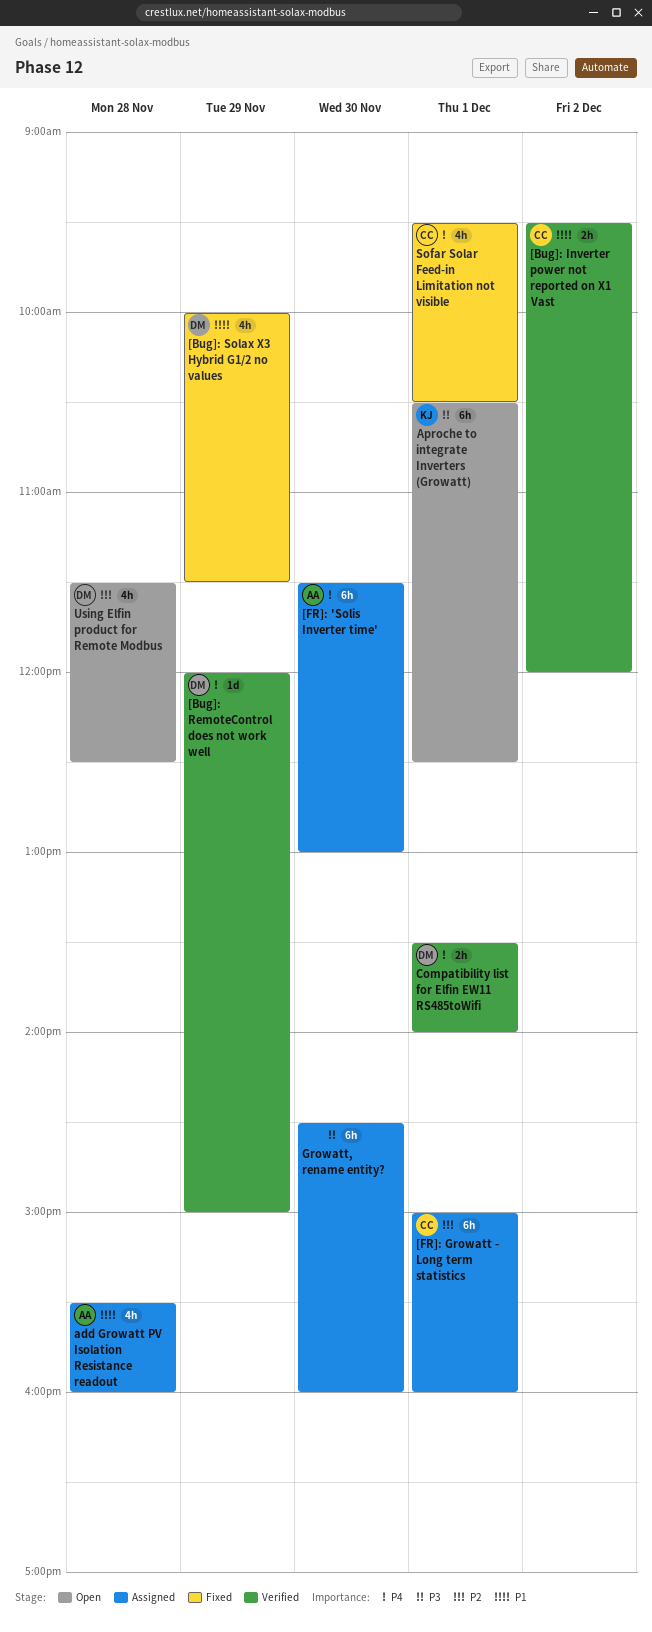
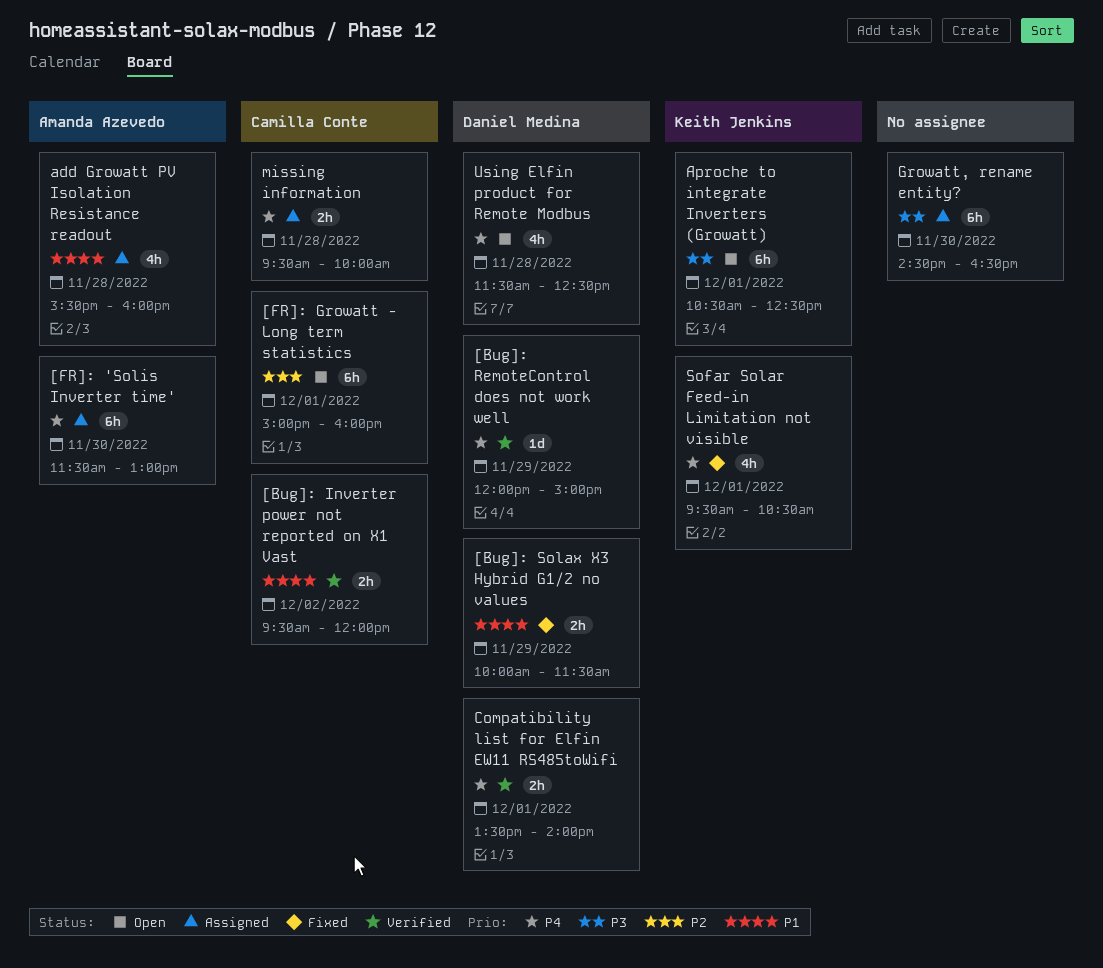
[Bug]: Solax X3 Hybrid G1/2 no values, estimate: 4h -> 2h
[FR]: Growatt - Long term statistics, status: Assigned -> Open
Growatt, rename entity?, ends: 16:00 -> 16:30
missing information: none -> present
Sofar Solar Feed-in Limitation not visible, owner: Camilla Conte -> Keith Jenkins
Using Elfin product for Remote Modbus, priority: P2 -> P4

